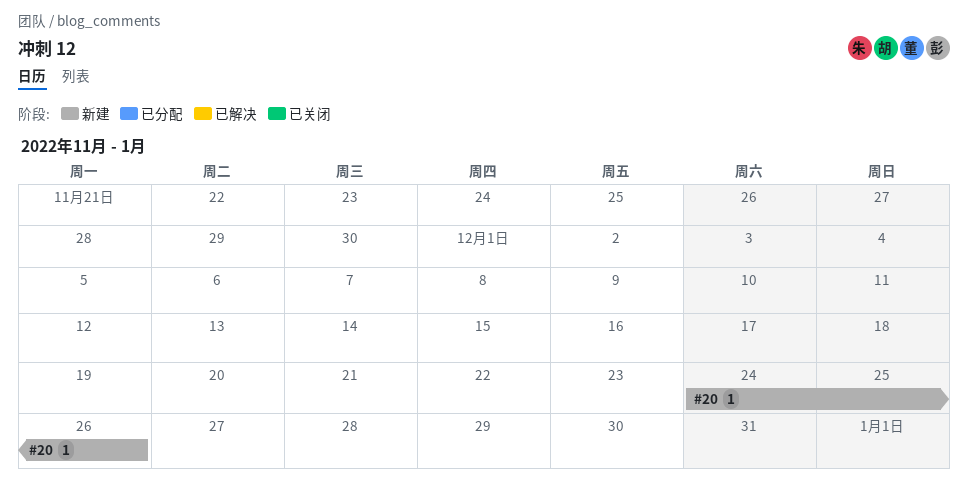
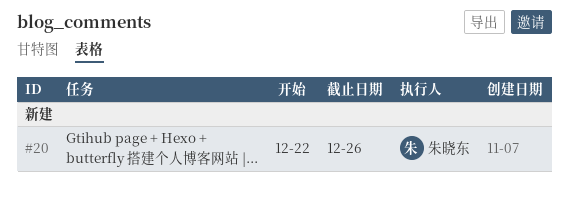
#20, start: Dec 24 -> Dec 22

